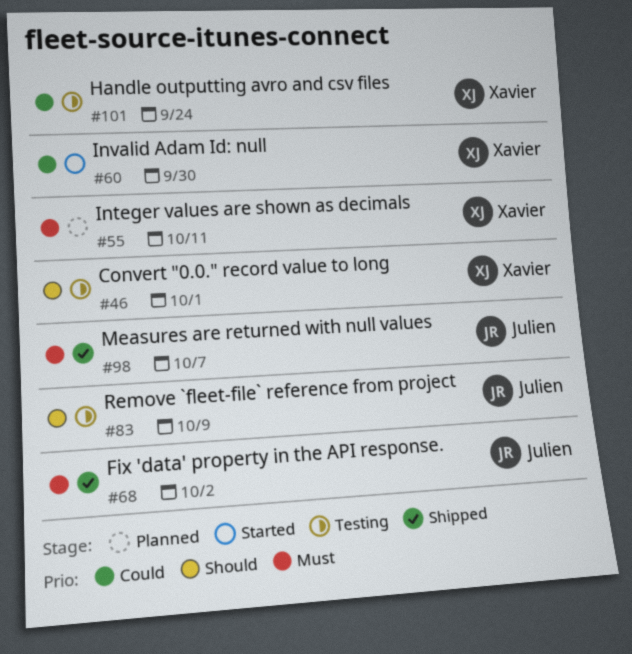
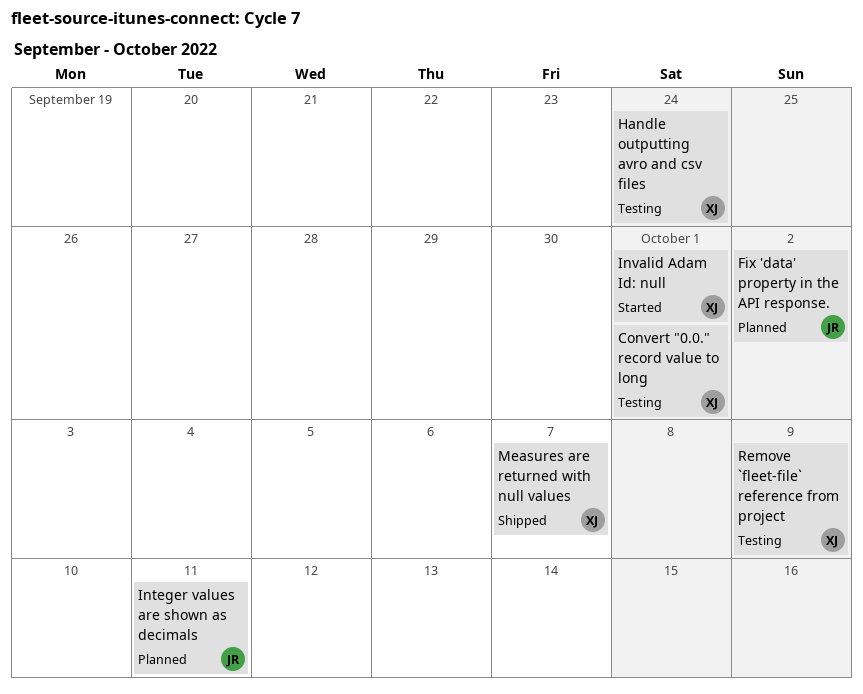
Fix 'data' property in the API response., status: Shipped -> Planned
Integer values are shown as decimals, owner: Xavier -> Julien
Invalid Adam Id: null, due: Sep 30 -> Oct 1
Measures are returned with null values, owner: Julien -> Xavier
Remove `fleet-file` reference from project, owner: Julien -> Xavier

